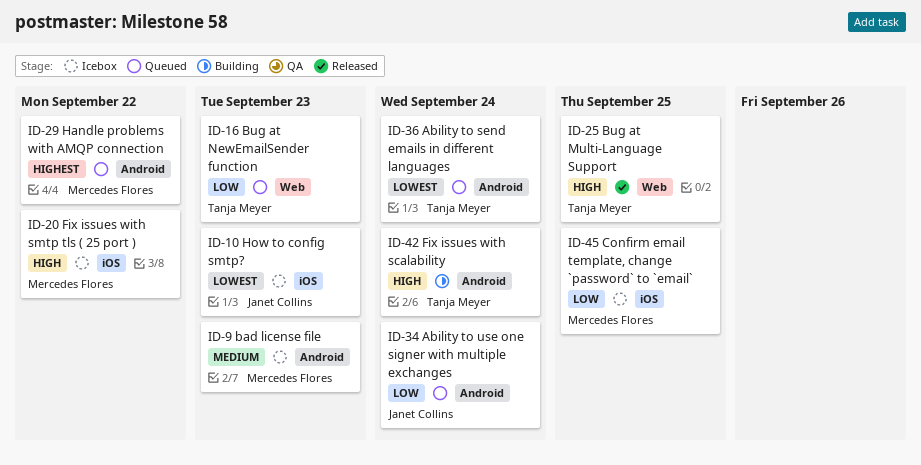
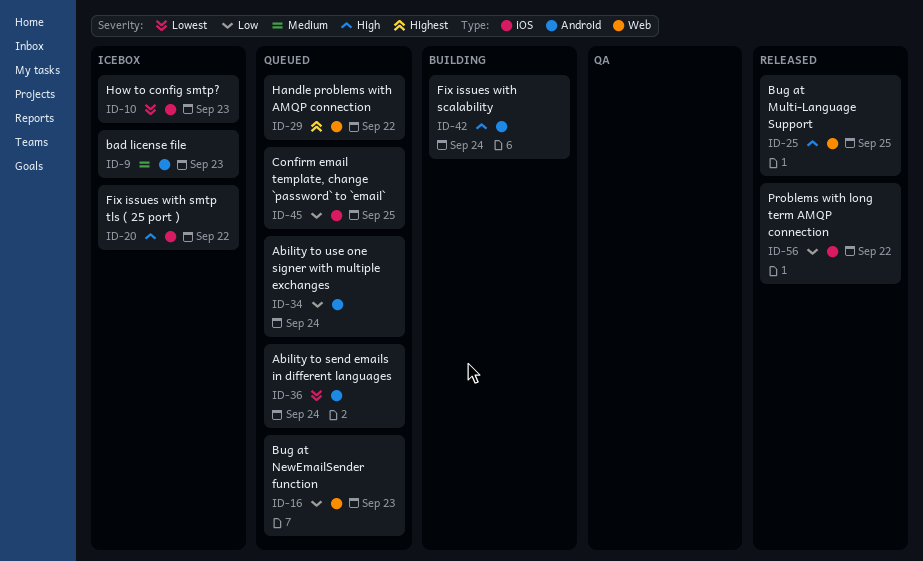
ID-29, label: Android -> Web
ID-45, status: Icebox -> Queued
ID-56: none -> present

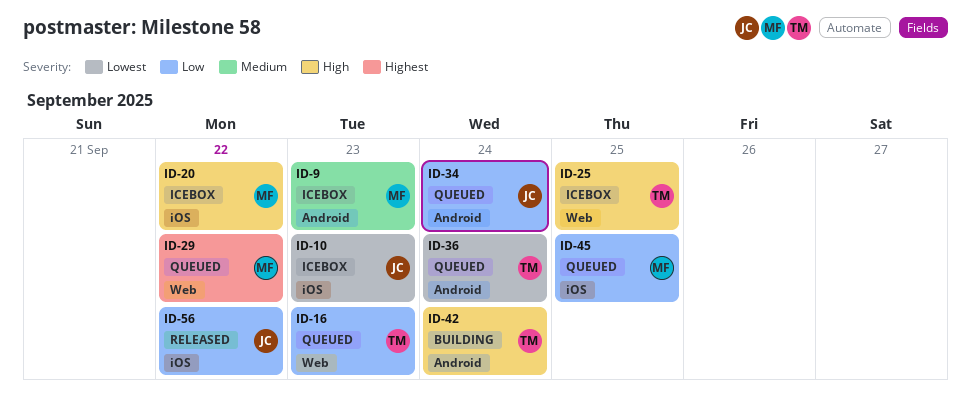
ID-25, status: Released -> Icebox

